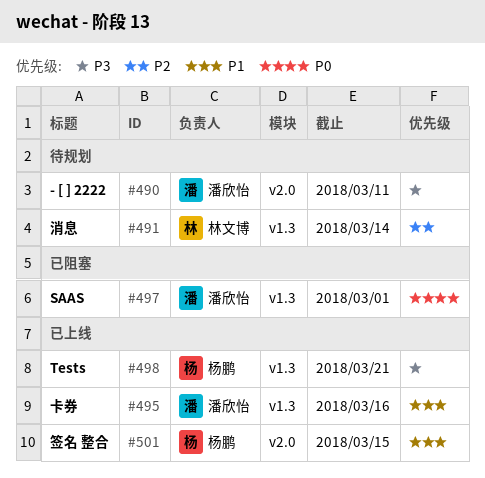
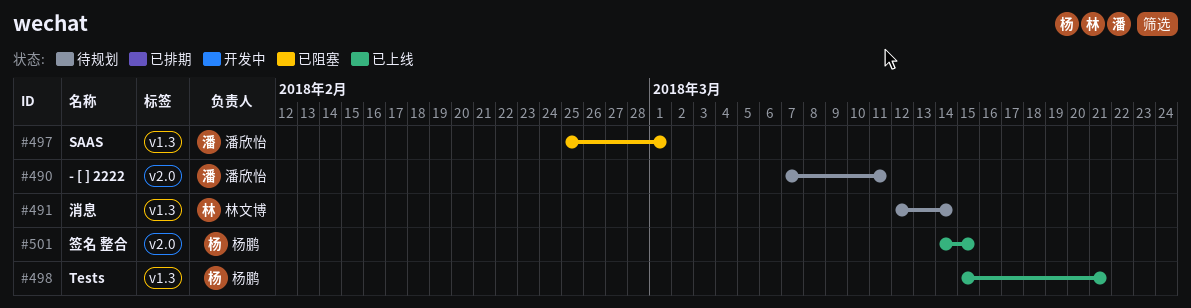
#495: present -> none

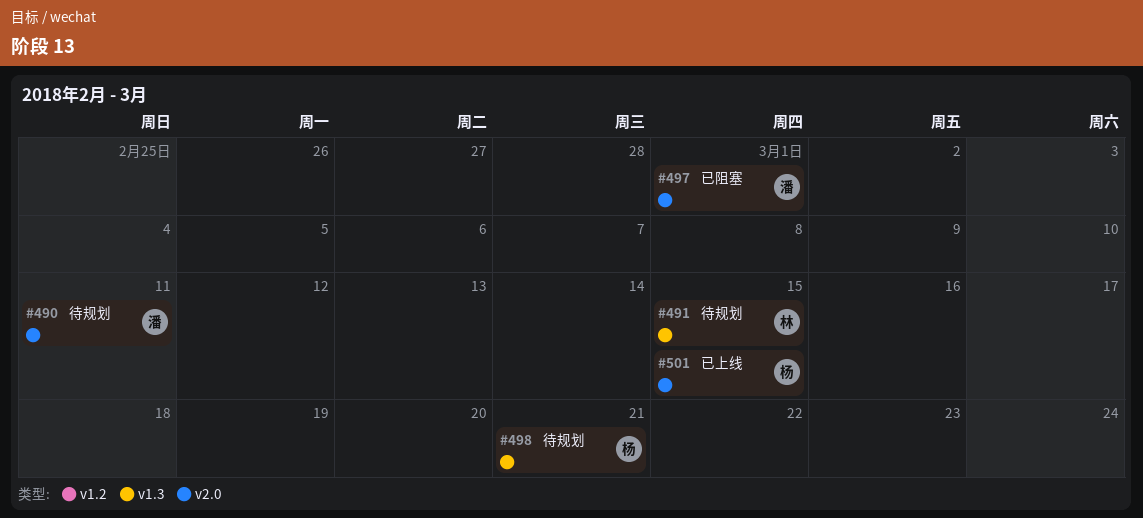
#491, due: Mar 14 -> Mar 15
#497, label: v1.3 -> v2.0
#498, status: 已上线 -> 待规划

